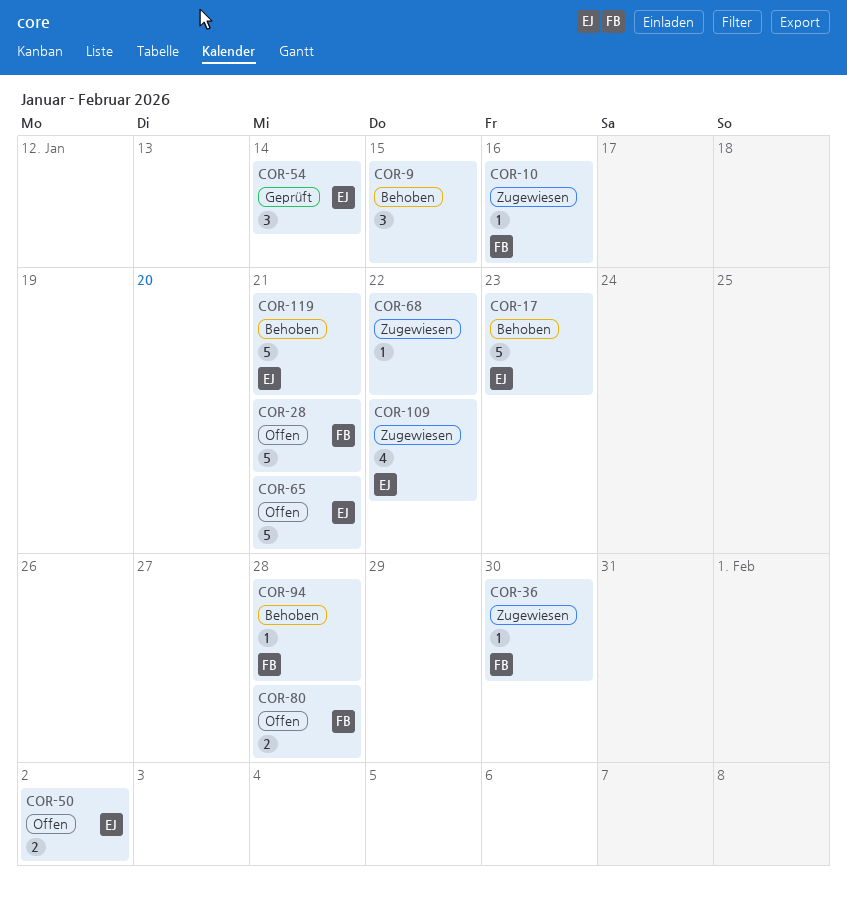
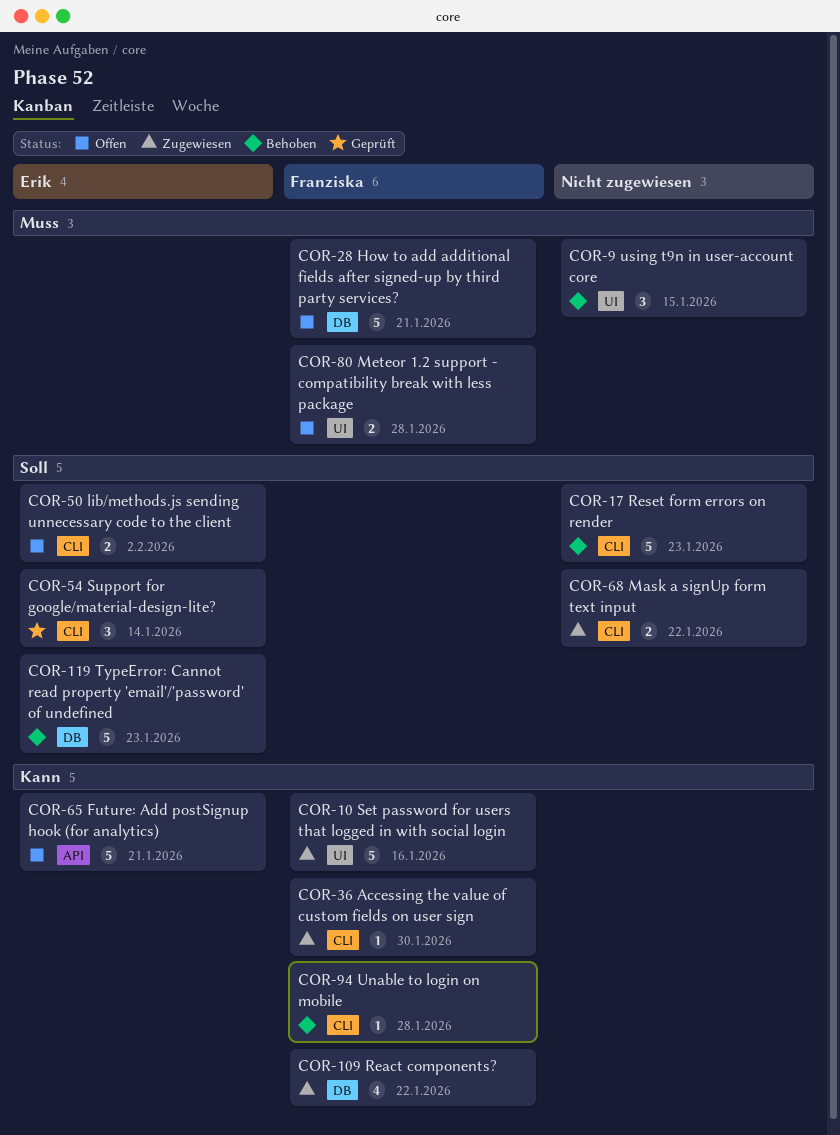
COR-10, estimate: 1 -> 5
COR-17, owner: Erik -> none
COR-68, estimate: 1 -> 2
COR-109, owner: Erik -> Franziska
COR-119, due: Jan 21 -> Jan 23

